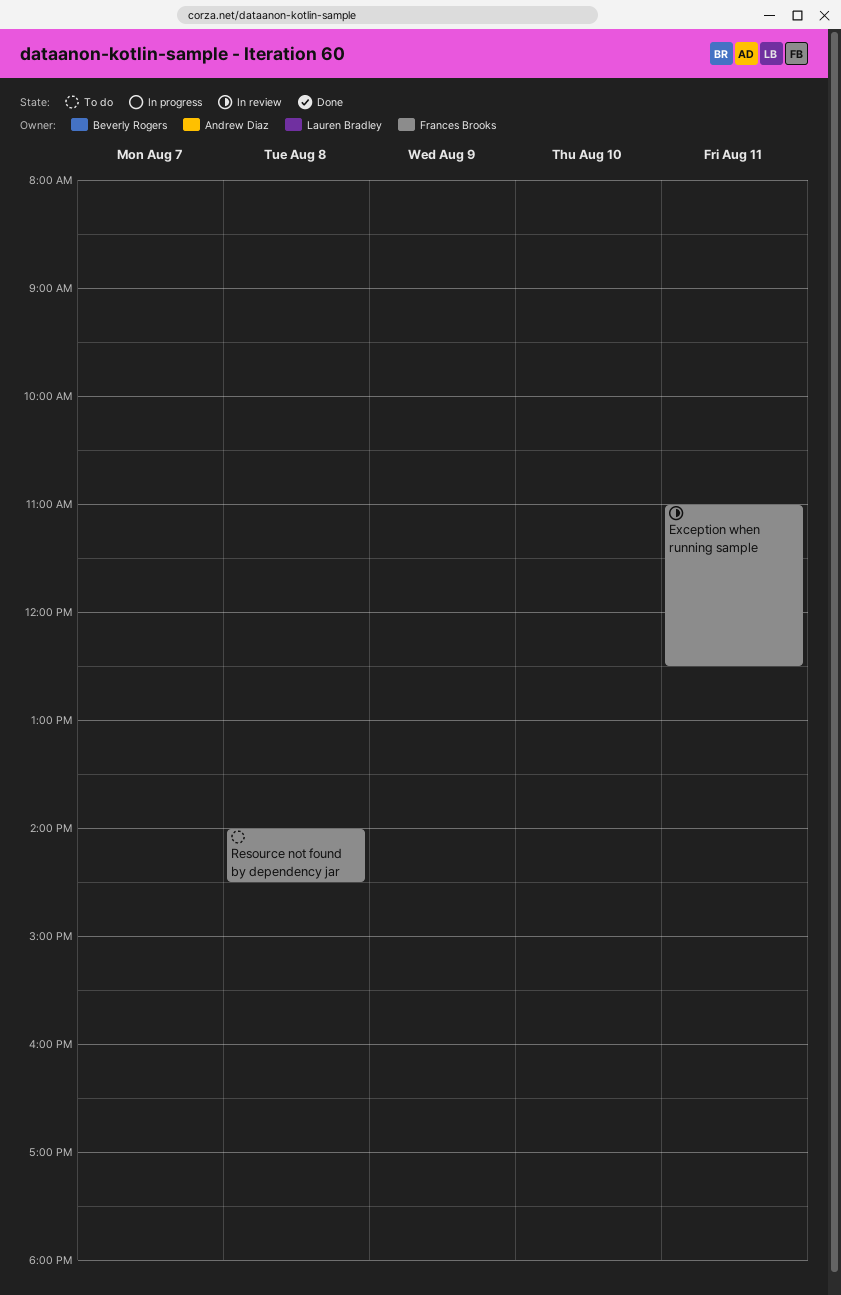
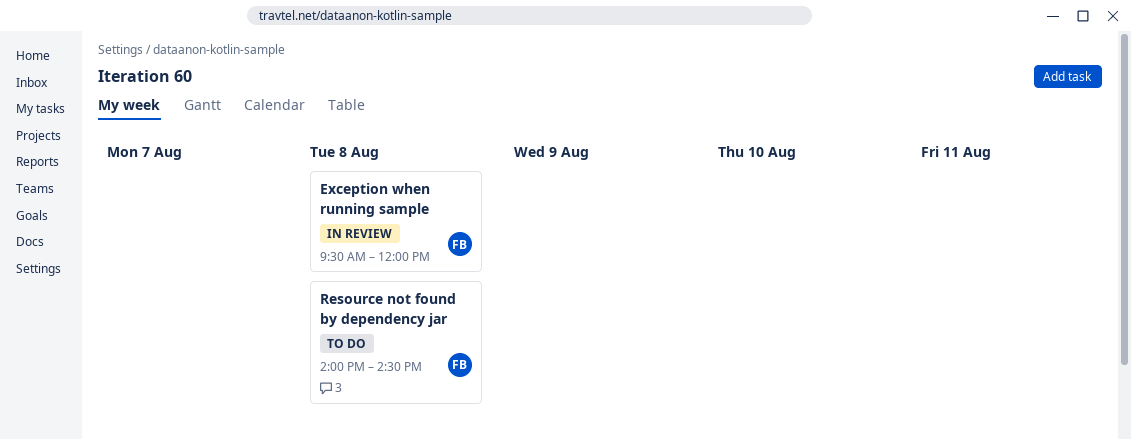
Exception when running sample, day: Aug 11 -> Aug 8
Exception when running sample, begins: 11:00 -> 09:30
Exception when running sample, ends: 12:30 -> 12:00

